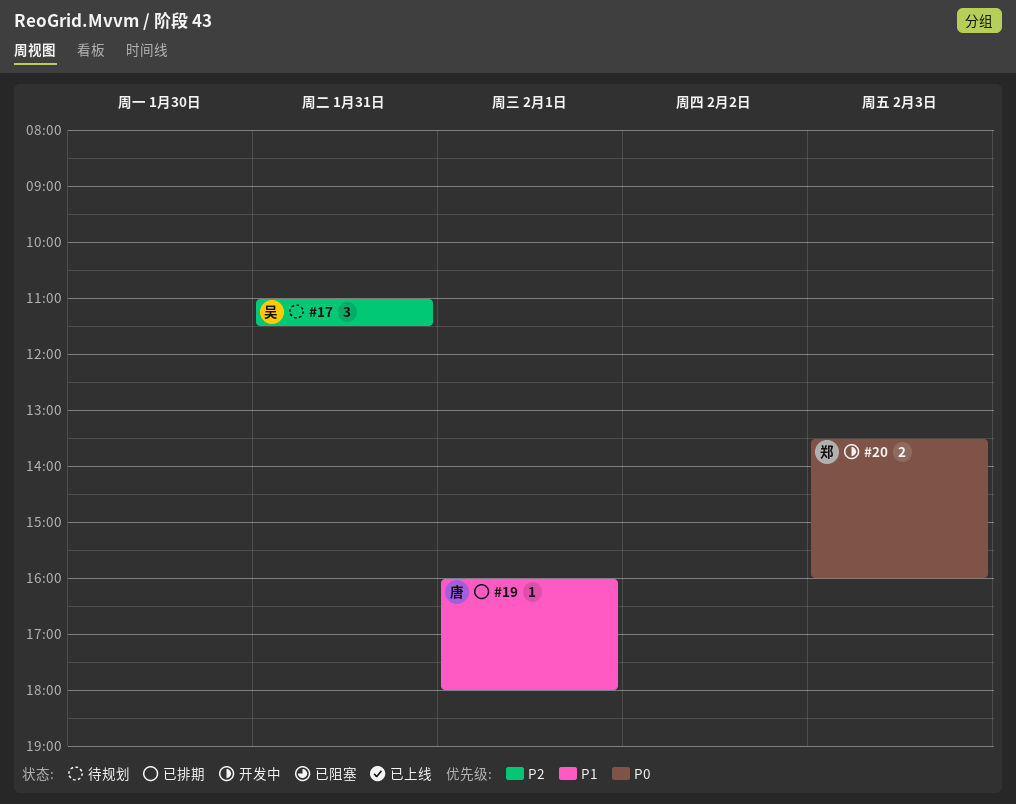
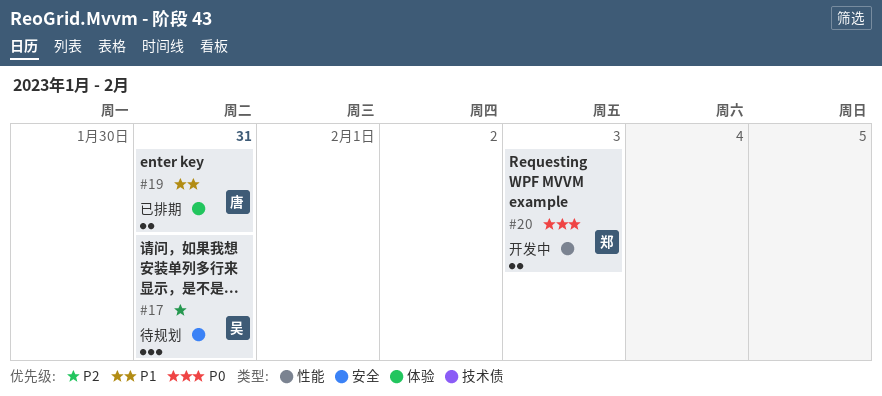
#19, estimate: 1 -> 2
#19, day: Feb 1 -> Jan 31

